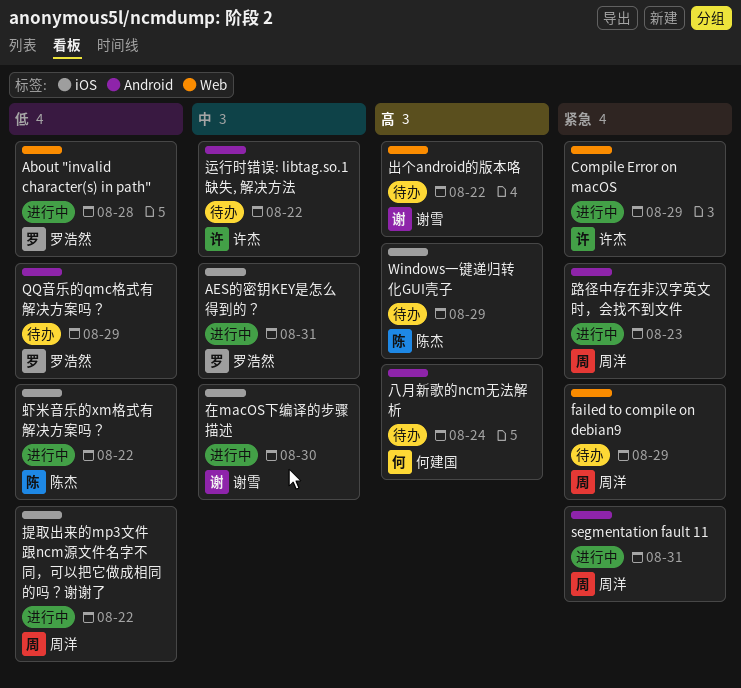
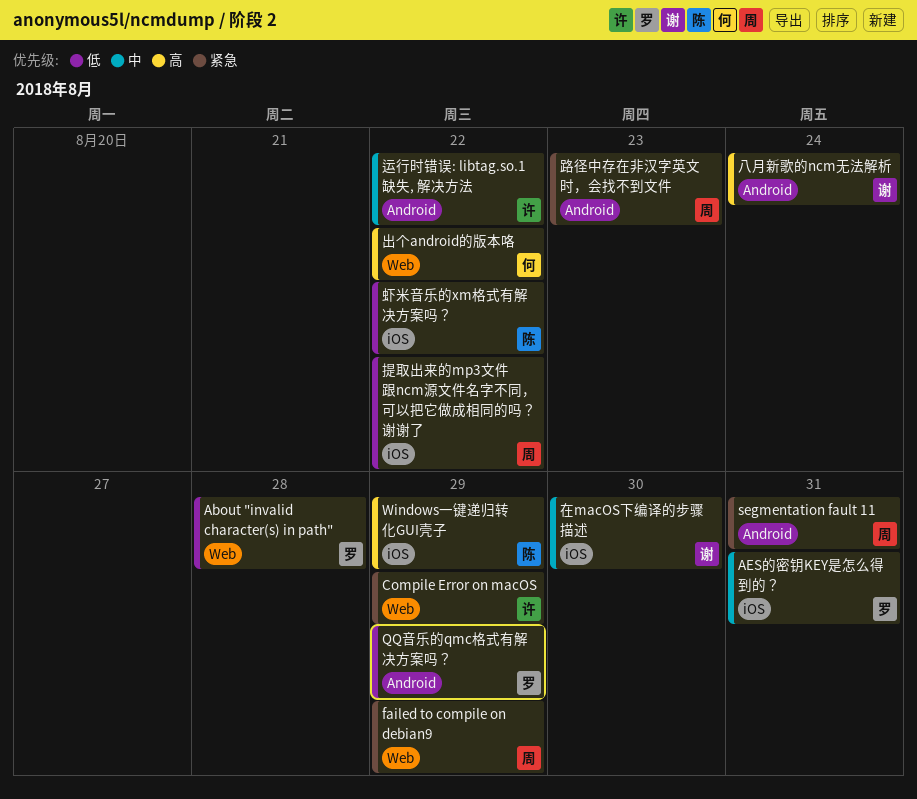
八月新歌的ncm无法解析, owner: 何建国 -> 谢雪
出个android的版本咯, owner: 谢雪 -> 何建国

